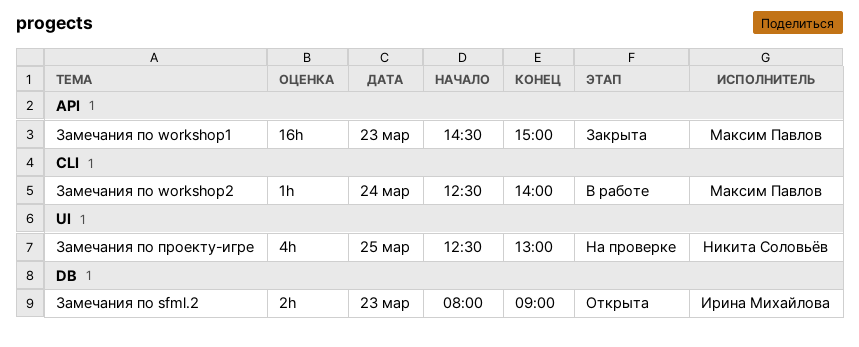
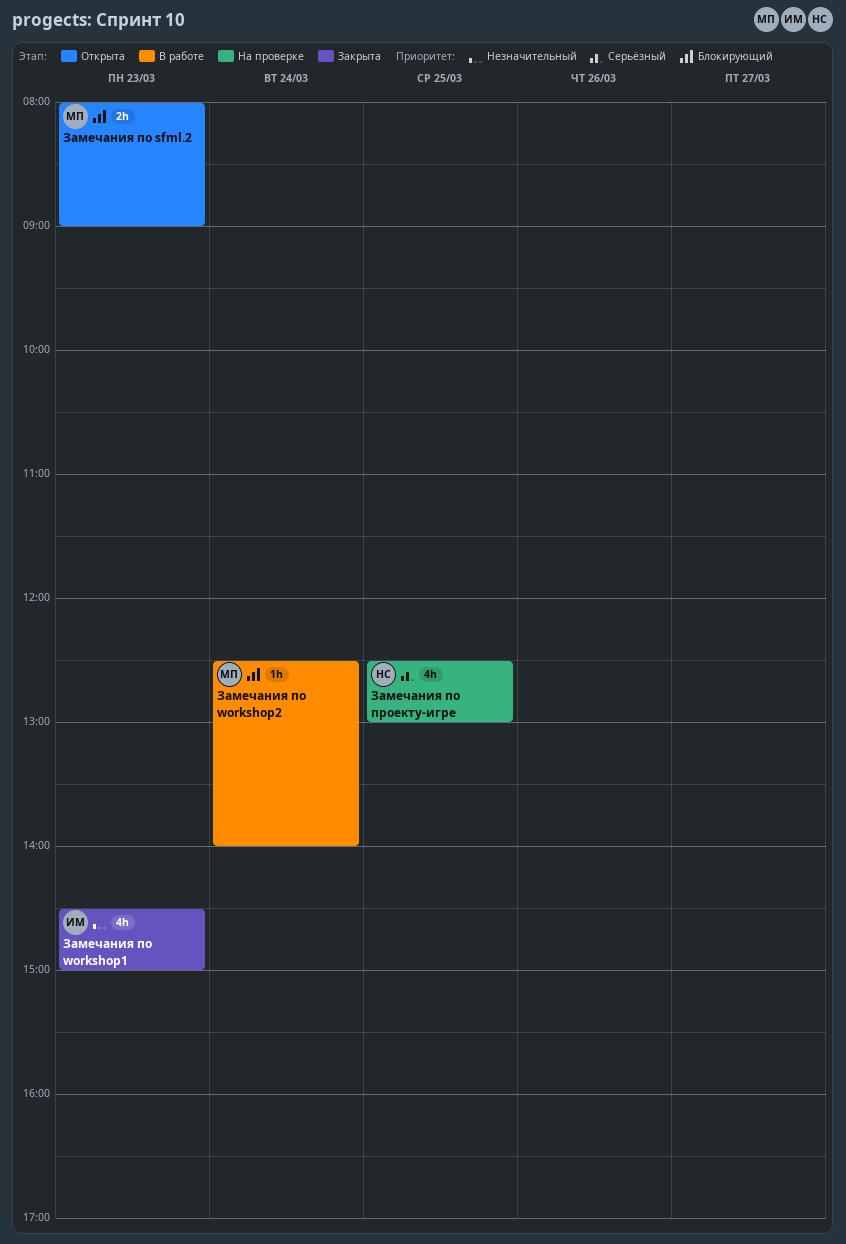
Замечания по sfml.2, owner: Ирина Михайлова -> Максим Павлов
Замечания по workshop1, owner: Максим Павлов -> Ирина Михайлова
Замечания по workshop1, estimate: 16h -> 4h

